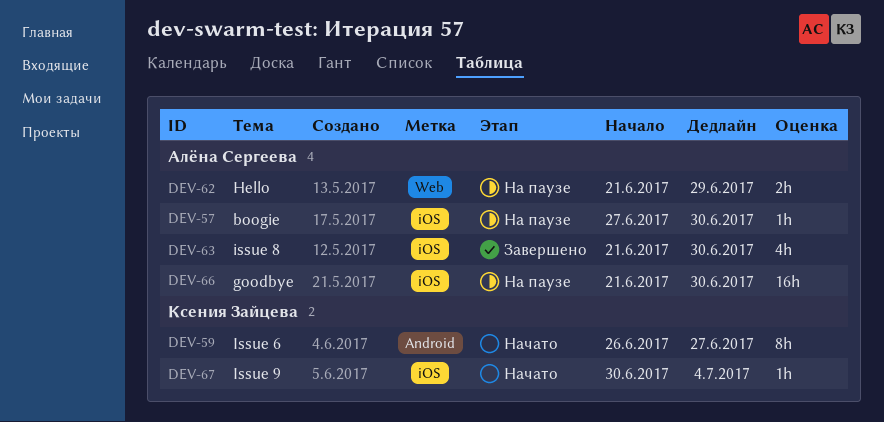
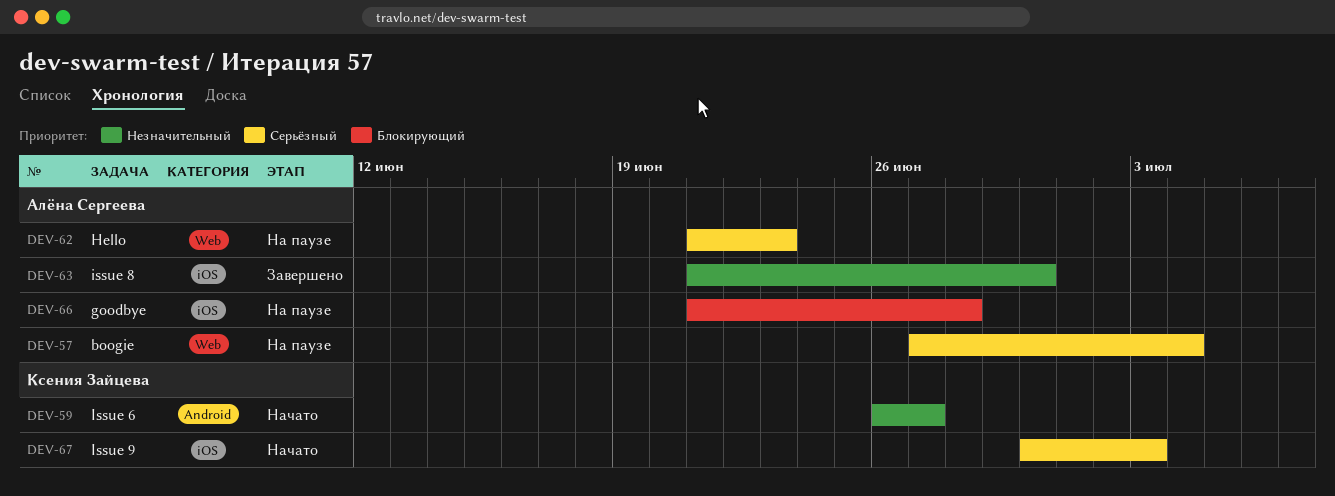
DEV-57, label: iOS -> Web
DEV-57, due: Jun 30 -> Jul 4
DEV-62, due: Jun 29 -> Jun 23
DEV-66, due: Jun 30 -> Jun 28
DEV-67, due: Jul 4 -> Jul 3

